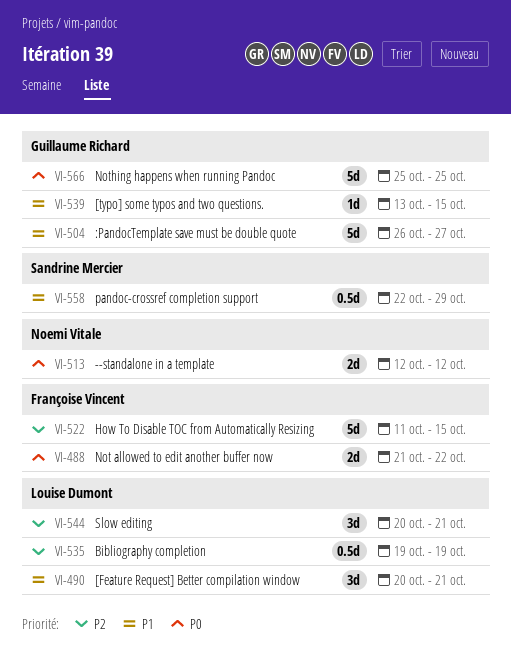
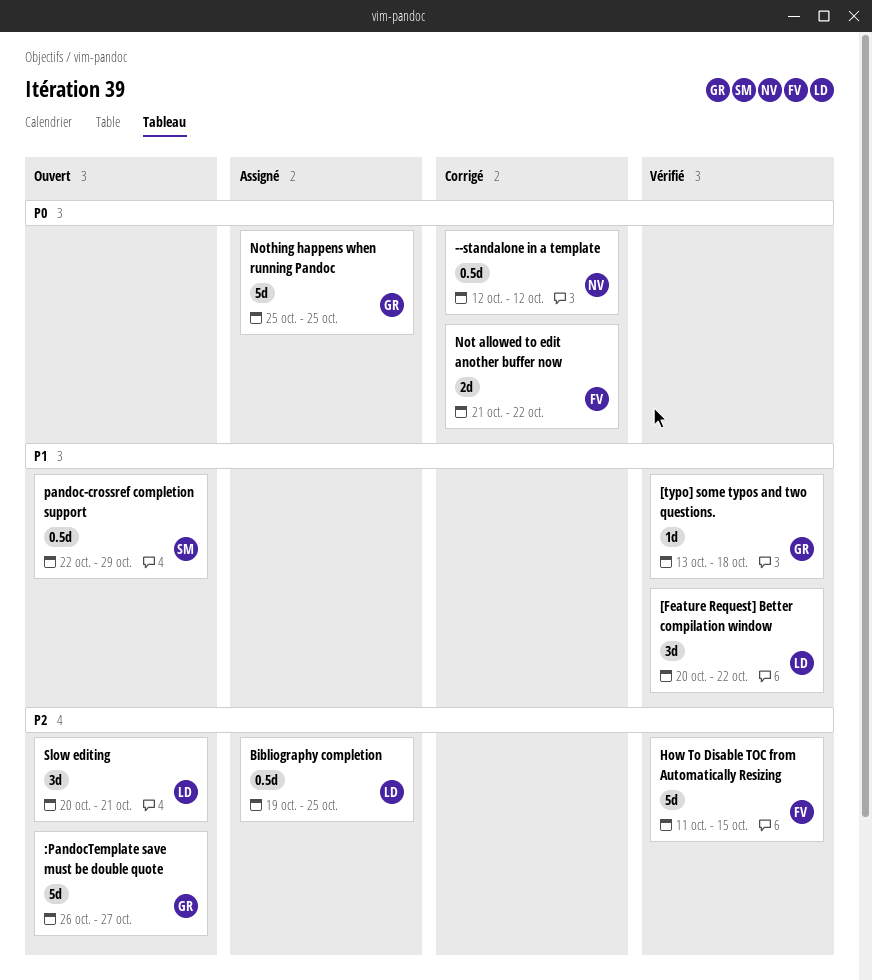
--standalone in a template, estimate: 2d -> 0.5d
:PandocTemplate save must be double quote, priority: P1 -> P2
[Feature Request] Better compilation window, due: Oct 21 -> Oct 22
[typo] some typos and two questions., due: Oct 15 -> Oct 18
Bibliography completion, due: Oct 19 -> Oct 25

